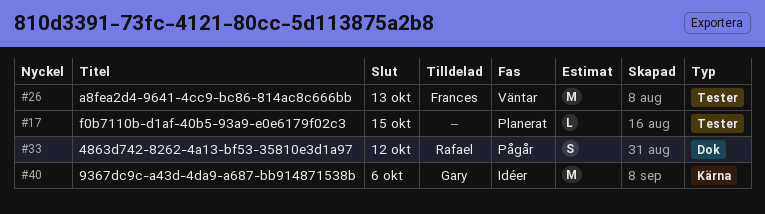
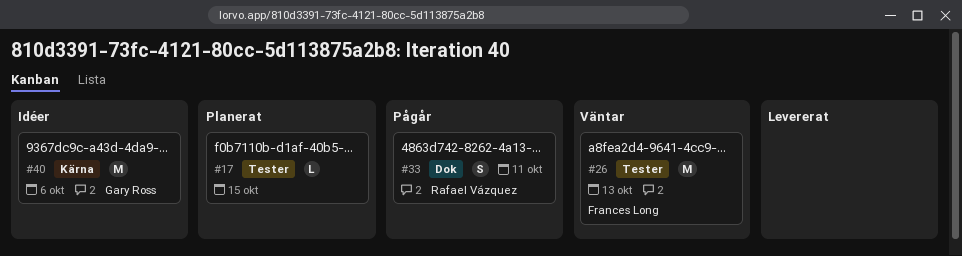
#33, due: Oct 12 -> Oct 11

